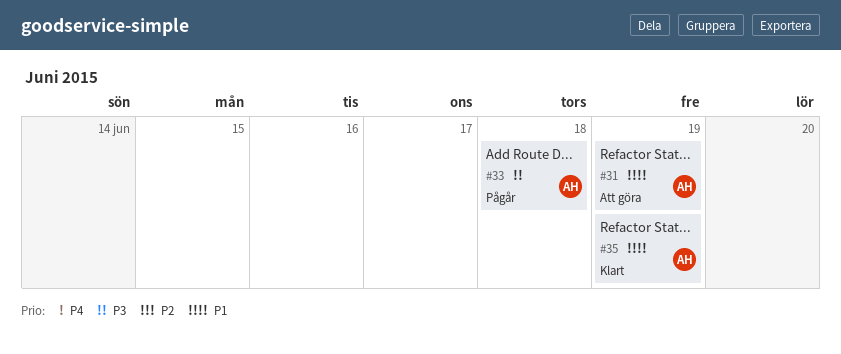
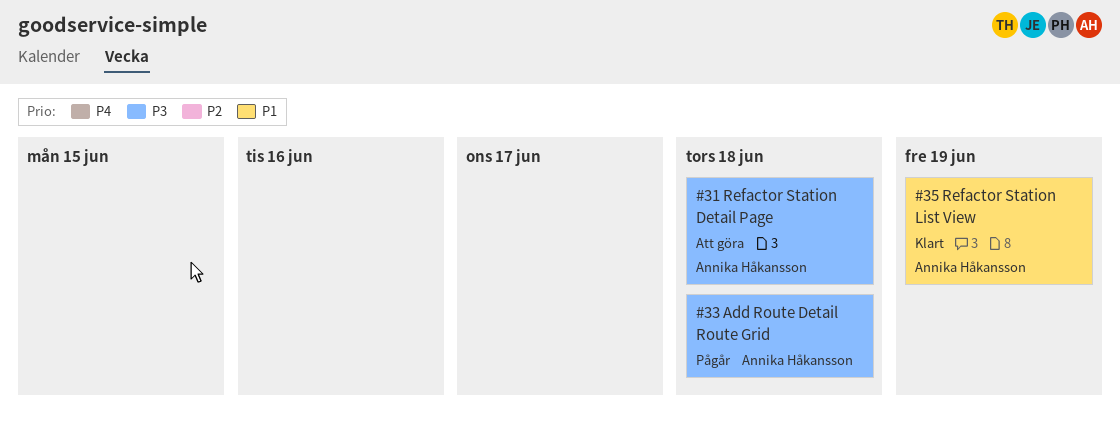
#31, priority: P1 -> P3
#31, due: Jun 19 -> Jun 18

